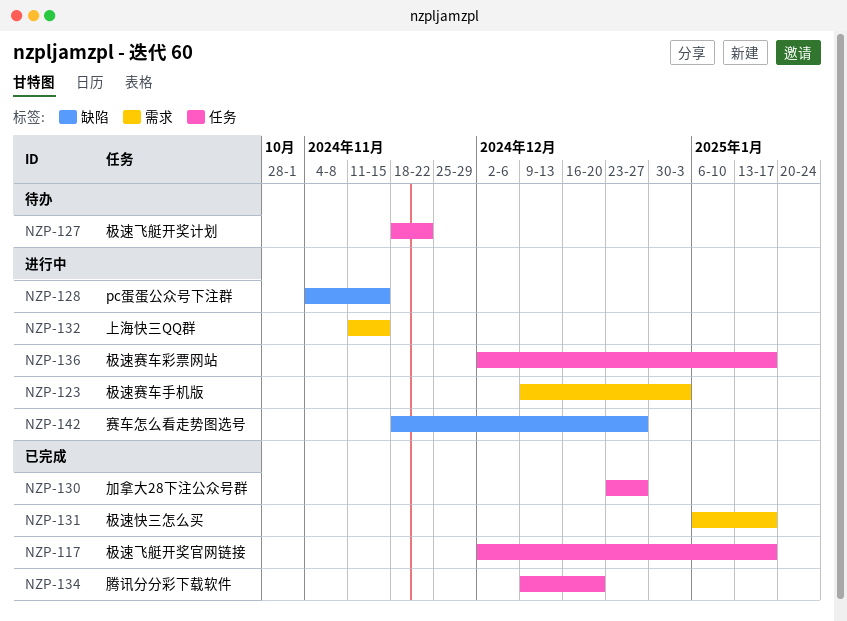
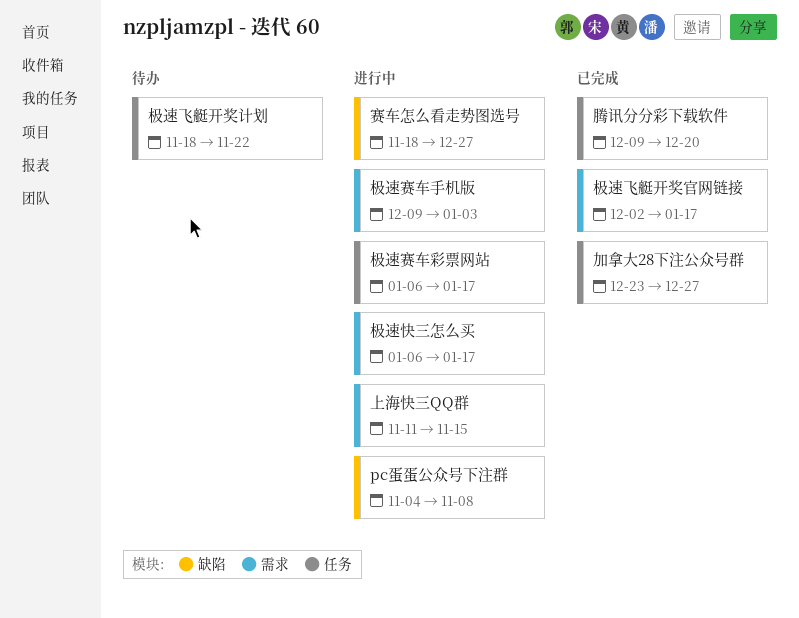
pc蛋蛋公众号下注群, due: Nov 15 -> Nov 8
极速快三怎么买, status: 已完成 -> 进行中
极速赛车彩票网站, start: Dec 2 -> Jan 6
极速飞艇开奖官网链接, label: 任务 -> 需求

